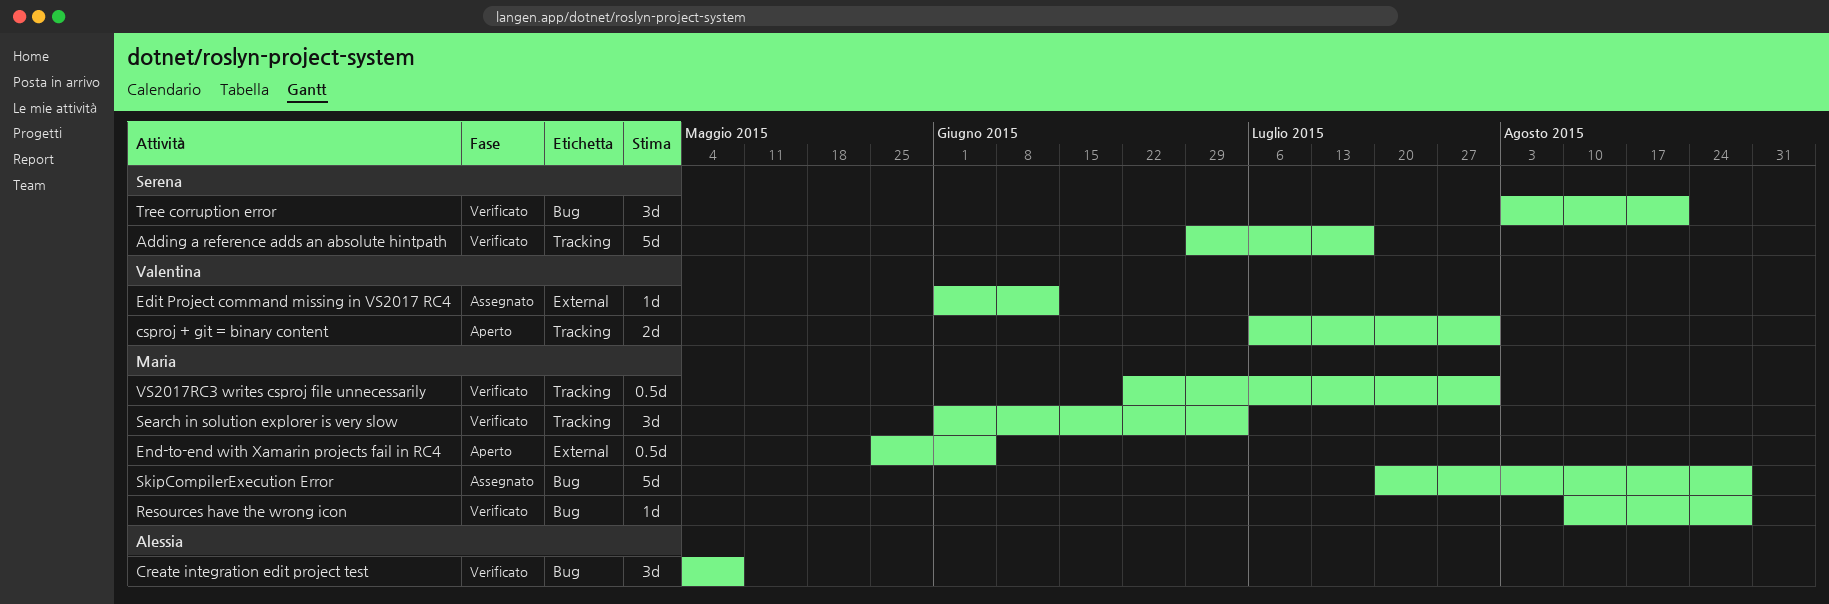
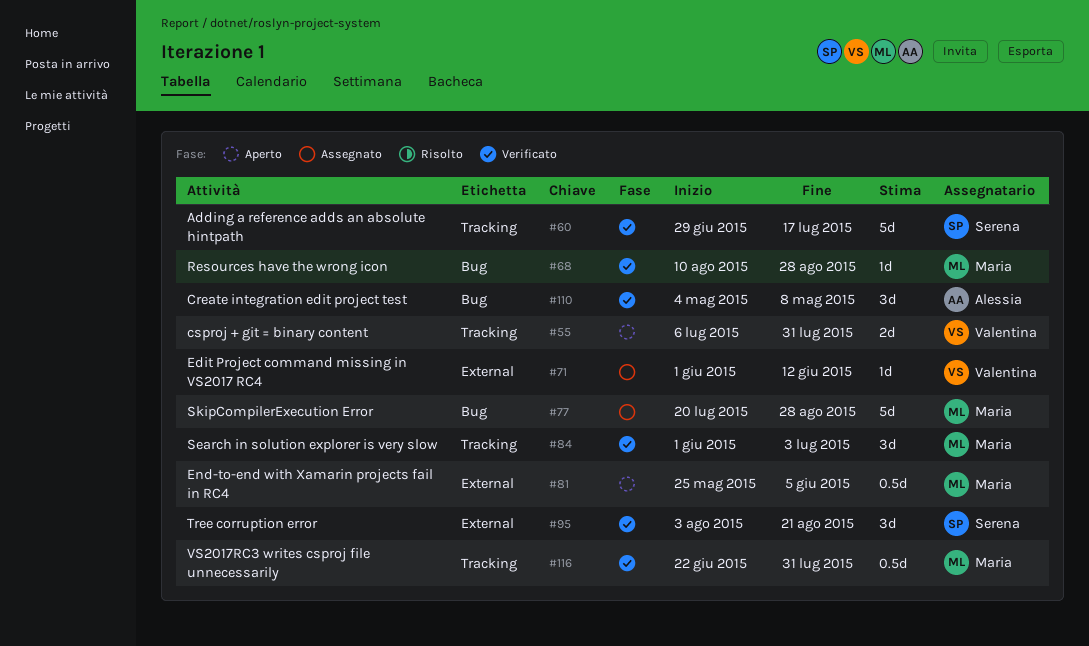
Tree corruption error, label: Bug -> External

